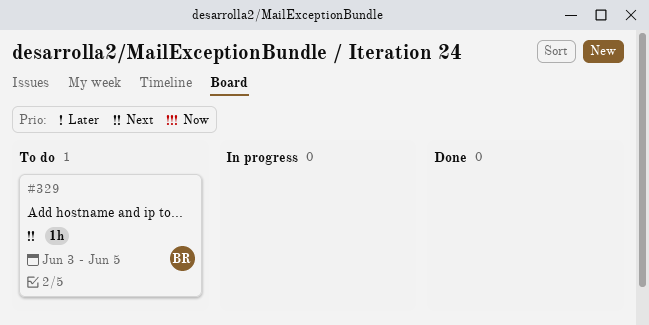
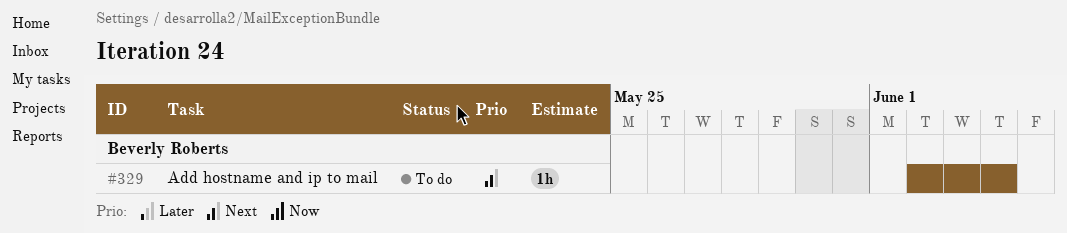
#329, start: Jun 3 -> Jun 2
#329, due: Jun 5 -> Jun 4

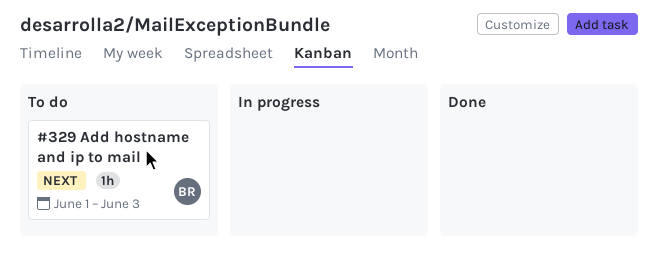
#329, start: Jun 2 -> Jun 1
#329, due: Jun 4 -> Jun 3

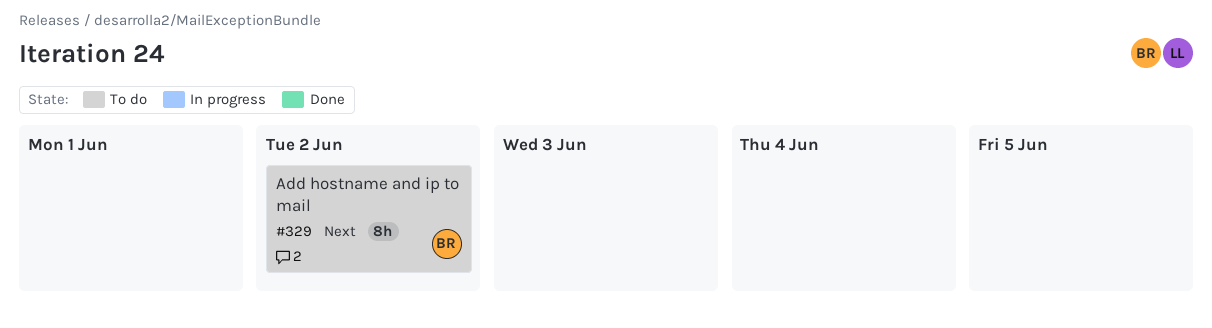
#329, estimate: 1h -> 8h
#329, due: Jun 3 -> Jun 2

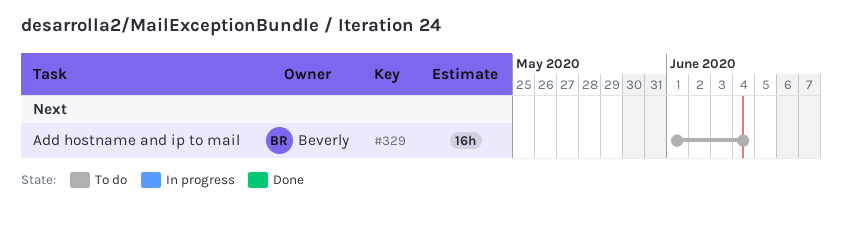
#329, estimate: 8h -> 16h
#329, due: Jun 2 -> Jun 4

